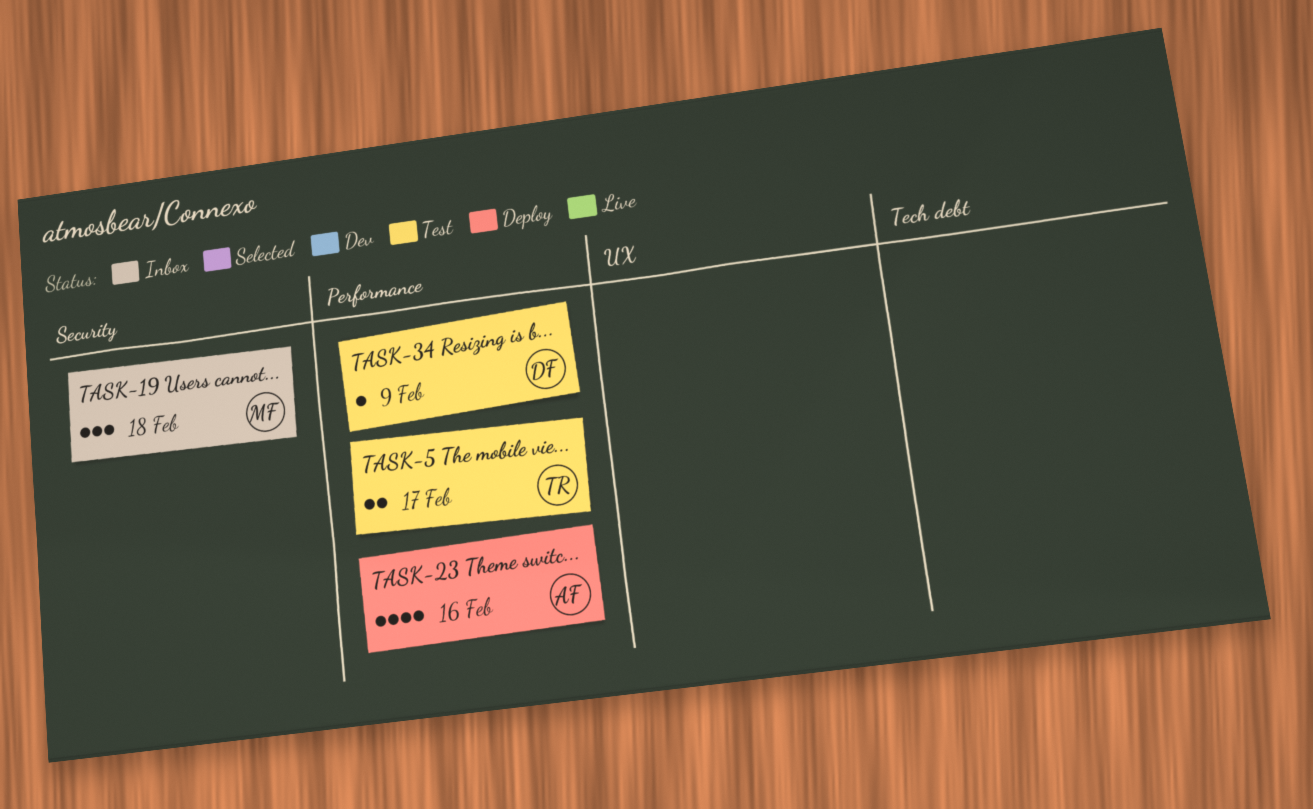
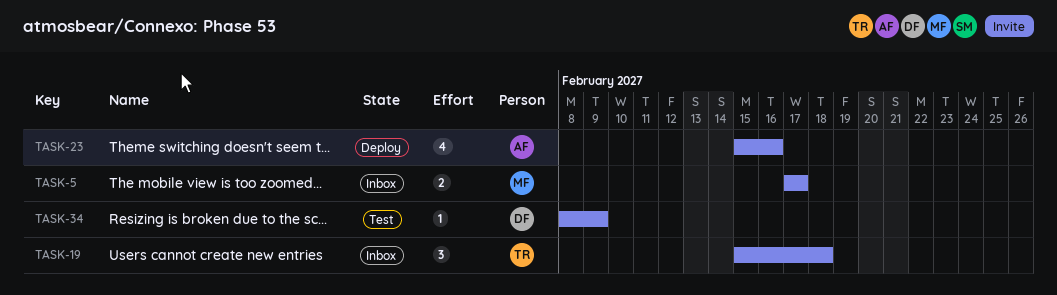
TASK-5, status: Test -> Inbox
TASK-5, owner: TR -> MF
TASK-19, owner: MF -> TR

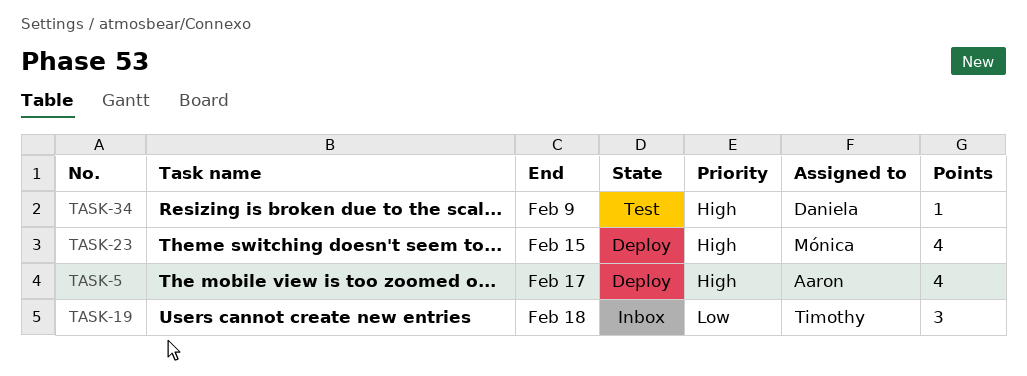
TASK-5, status: Inbox -> Deploy
TASK-5, owner: Mónica -> Aaron
TASK-5, estimate: 2 -> 4
TASK-23, owner: Aaron -> Mónica
TASK-23, due: Feb 16 -> Feb 15

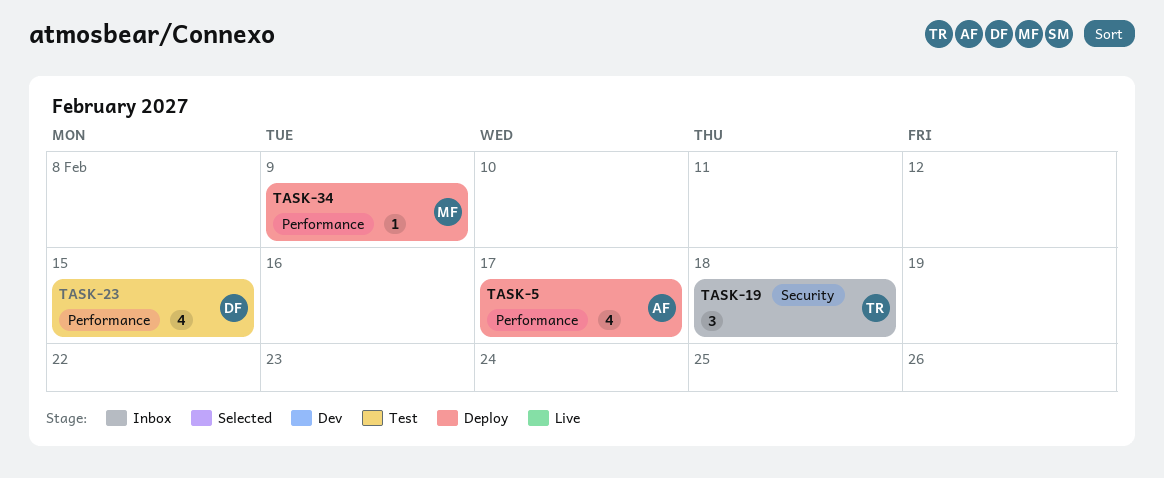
TASK-23, status: Deploy -> Test
TASK-23, owner: Mónica -> Daniela
TASK-34, status: Test -> Deploy
TASK-34, owner: Daniela -> Mónica

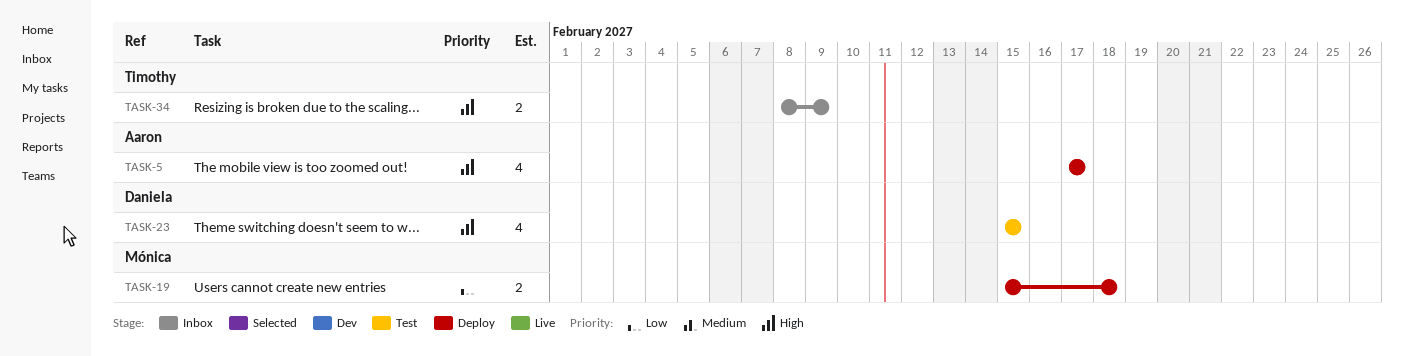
TASK-19, status: Inbox -> Deploy
TASK-19, owner: Timothy -> Mónica
TASK-19, estimate: 3 -> 2
TASK-34, status: Deploy -> Inbox
TASK-34, owner: Mónica -> Timothy
TASK-34, estimate: 1 -> 2

